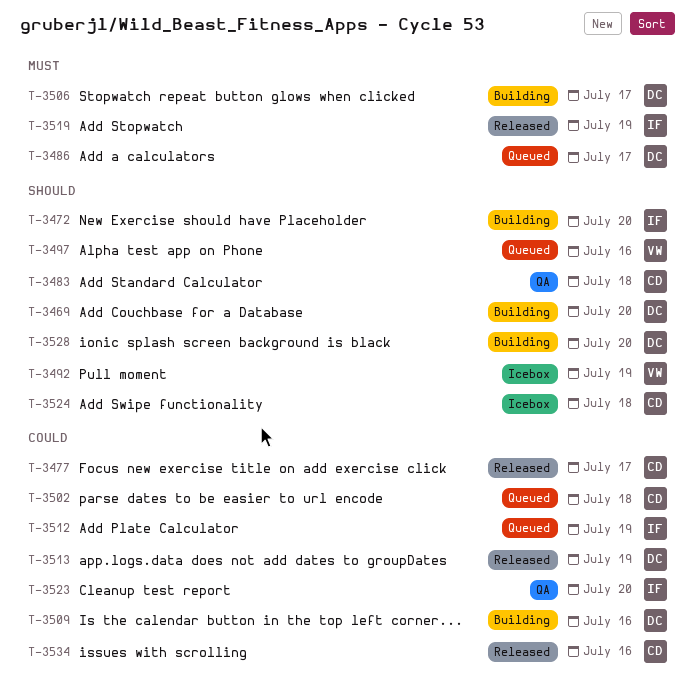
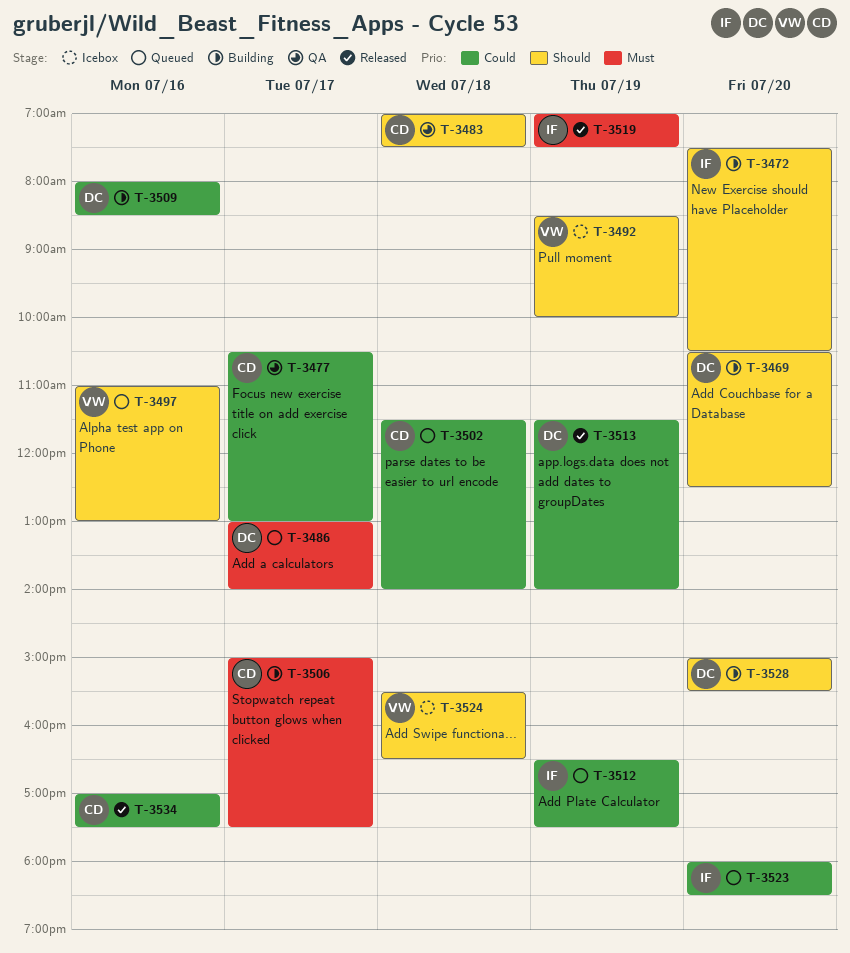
T-3477, status: Released -> QA
T-3506, owner: DC -> CD
T-3523, status: QA -> Queued
T-3524, owner: CD -> VW

